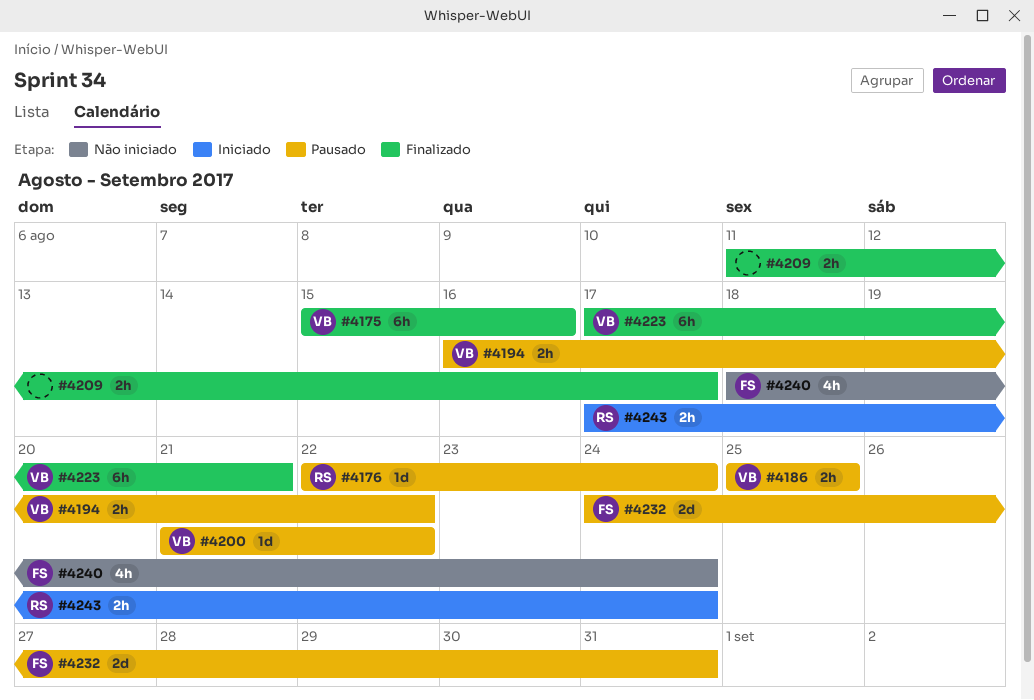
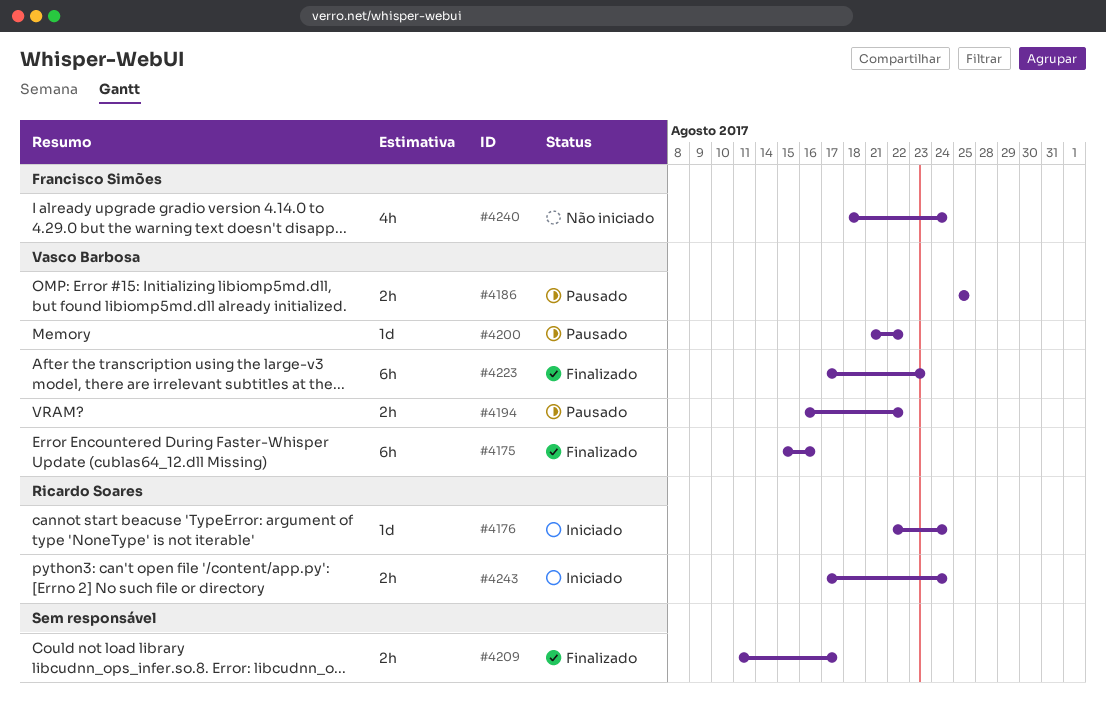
#4176, status: Pausado -> Iniciado
#4223, due: Aug 21 -> Aug 23
#4232: present -> none

